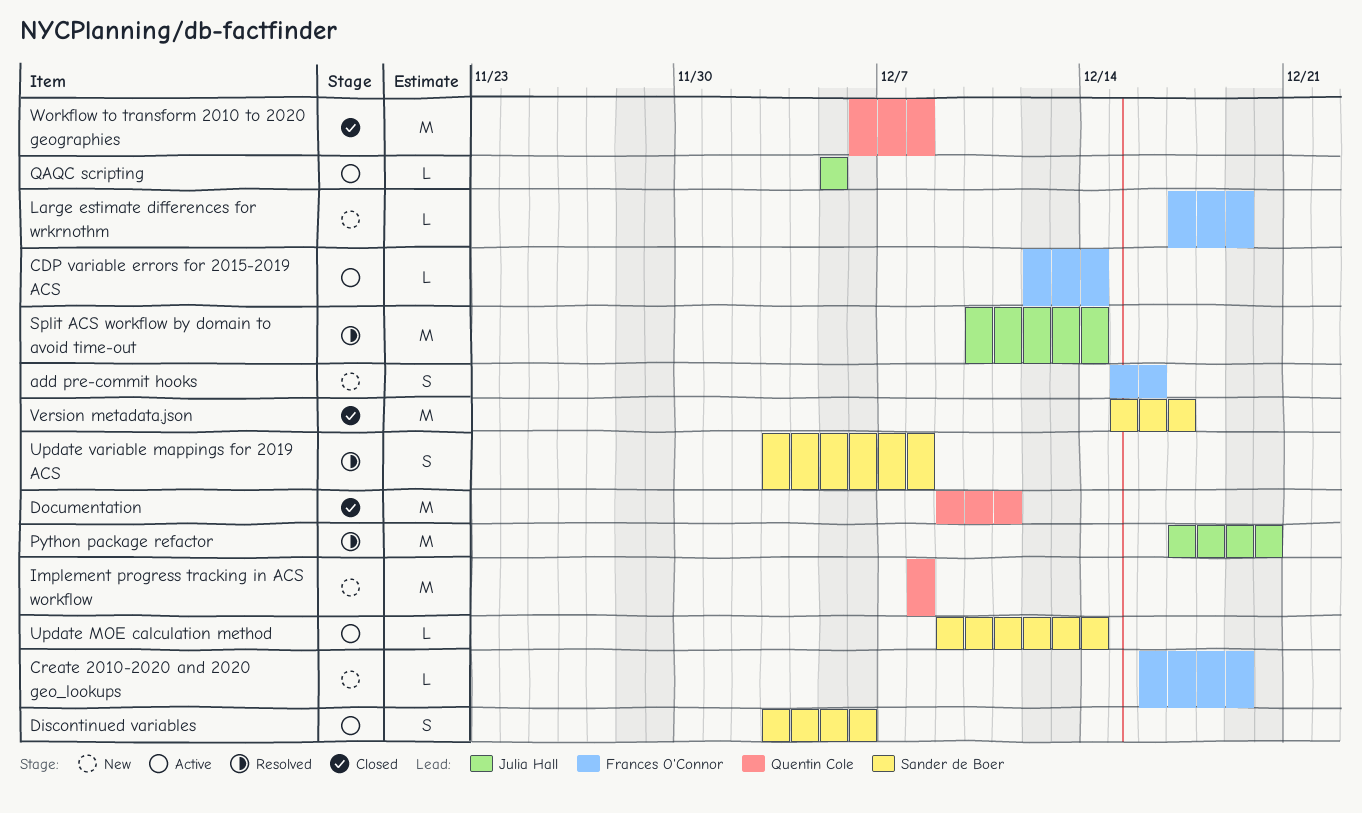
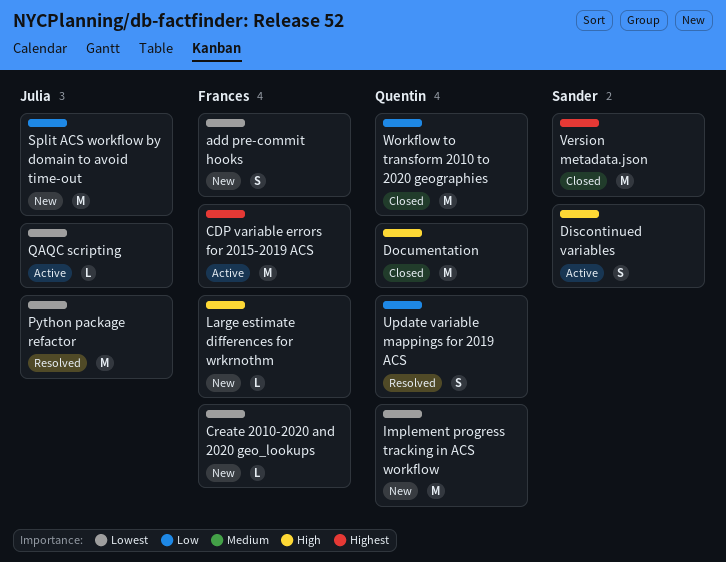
CDP variable errors for 2015-2019 ACS, estimate: L -> M
Split ACS workflow by domain to avoid time-out, status: Resolved -> New
Update MOE calculation method: present -> none
Update variable mappings for 2019 ACS, owner: Sander de Boer -> Quentin Cole

